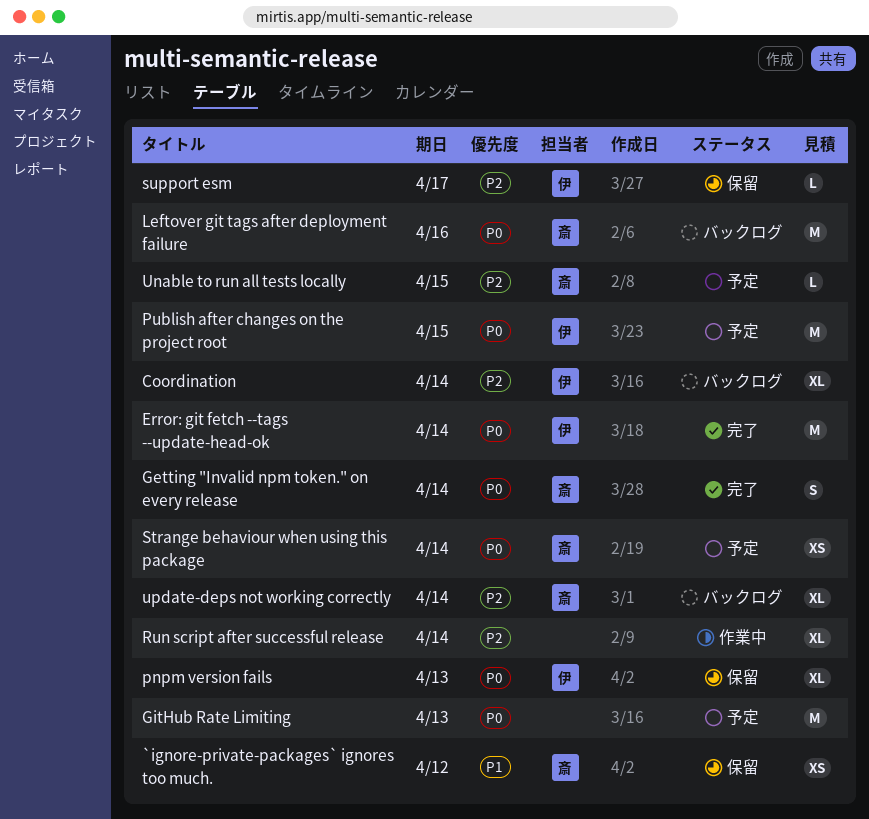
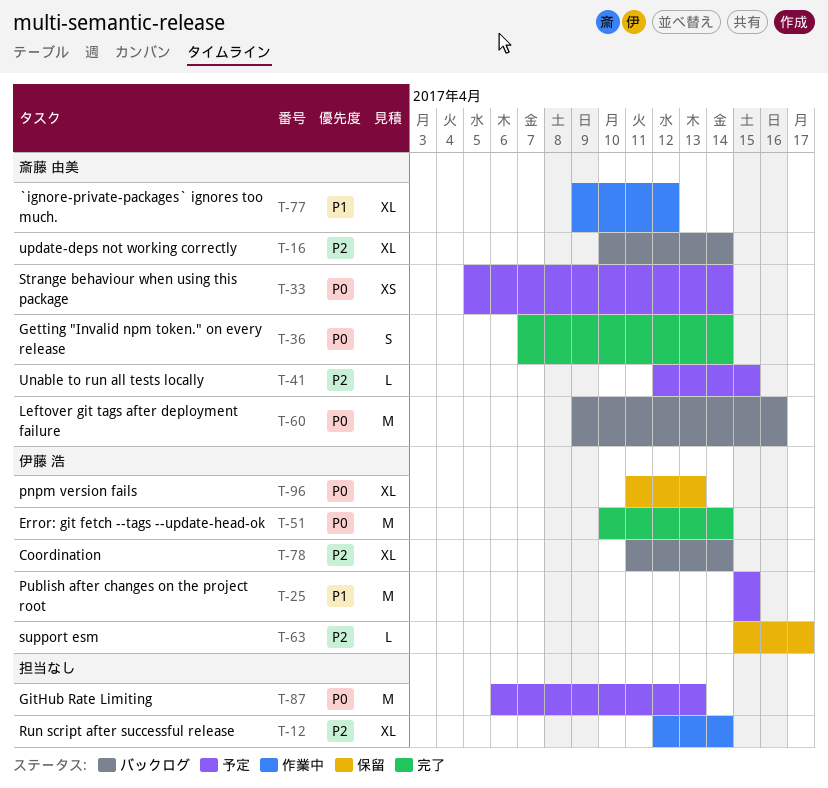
`ignore-private-packages` ignores too much., status: 保留 -> 作業中
`ignore-private-packages` ignores too much., estimate: XS -> XL
Publish after changes on the project root, priority: P0 -> P1

